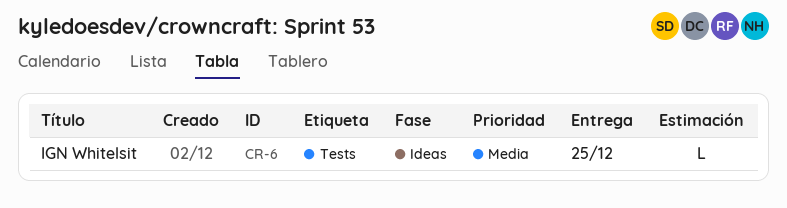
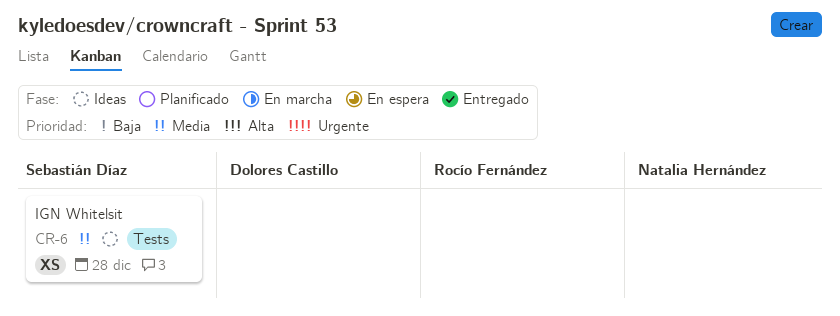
CR-6, estimate: L -> XS
CR-6, due: Dec 25 -> Dec 28

